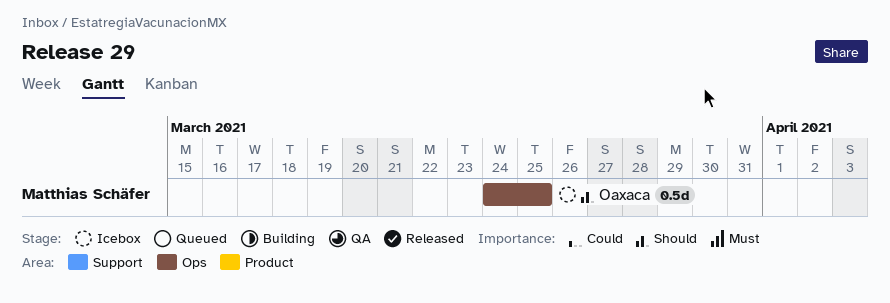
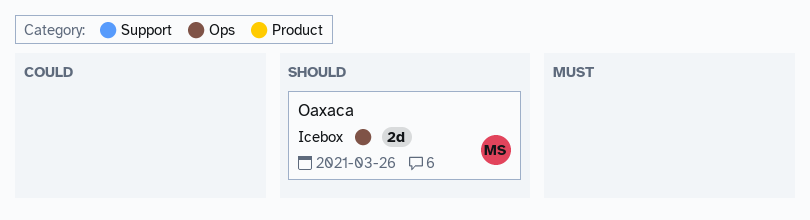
Oaxaca, estimate: 0.5d -> 2d
Oaxaca, due: Mar 25 -> Mar 26

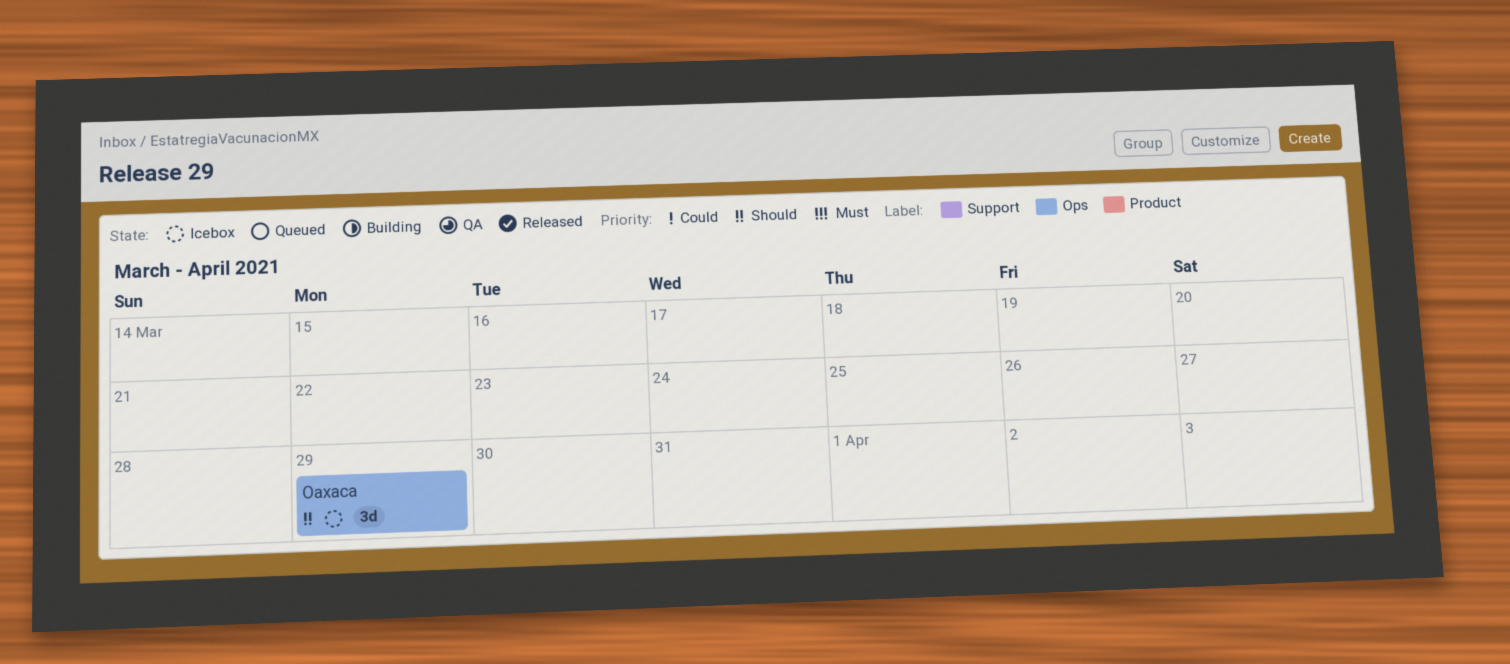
Oaxaca, estimate: 2d -> 3d
Oaxaca, due: Mar 26 -> Mar 29

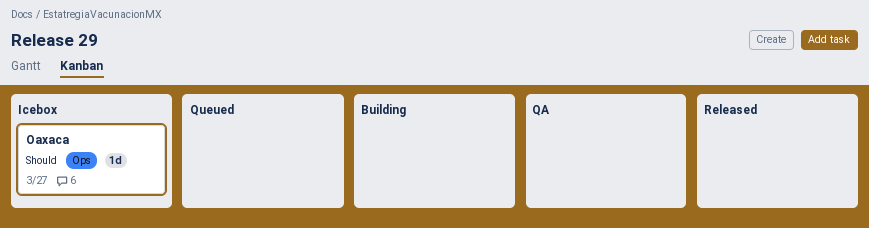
Oaxaca, estimate: 3d -> 1d
Oaxaca, due: Mar 29 -> Mar 27

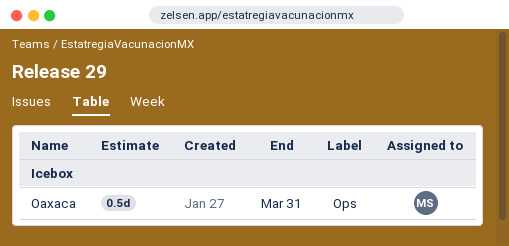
Oaxaca, estimate: 1d -> 0.5d
Oaxaca, due: Mar 27 -> Mar 31

